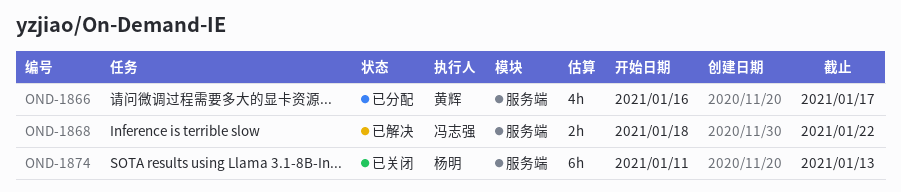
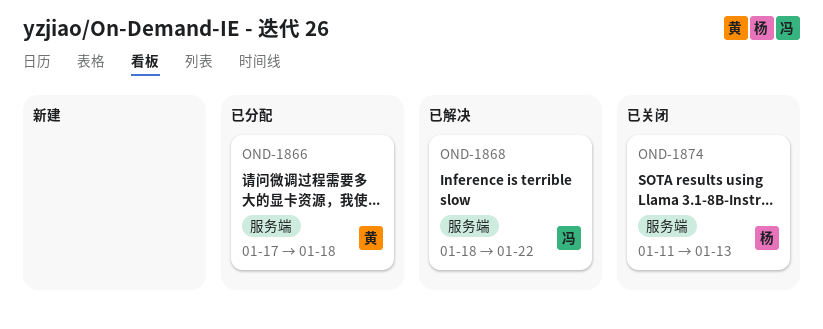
OND-1866, start: Jan 16 -> Jan 17
OND-1866, due: Jan 17 -> Jan 18

